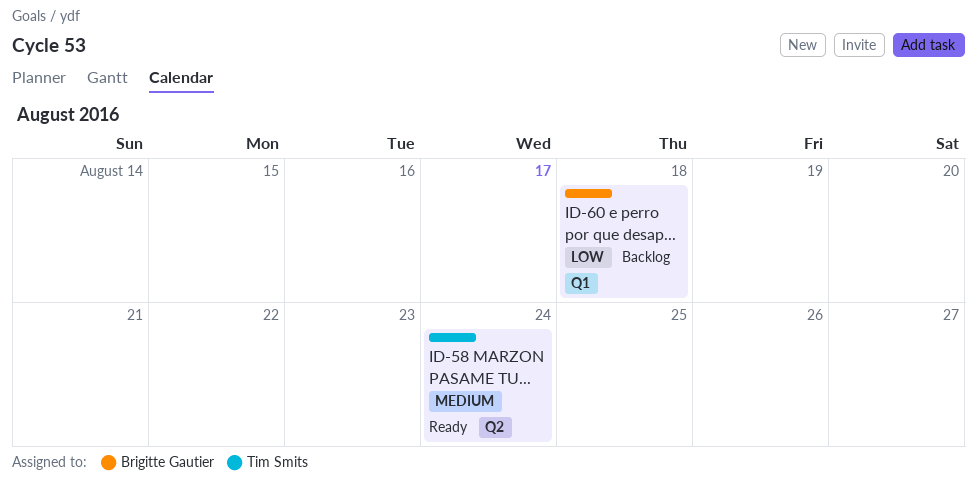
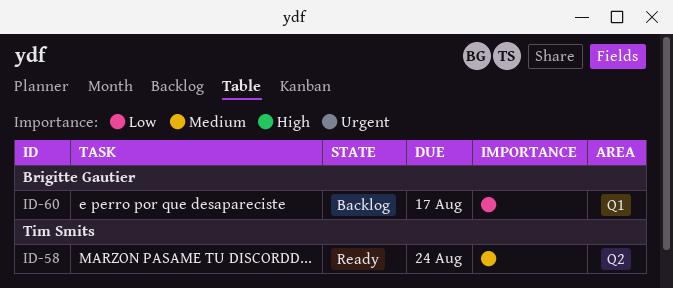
ID-60, due: Aug 18 -> Aug 17

